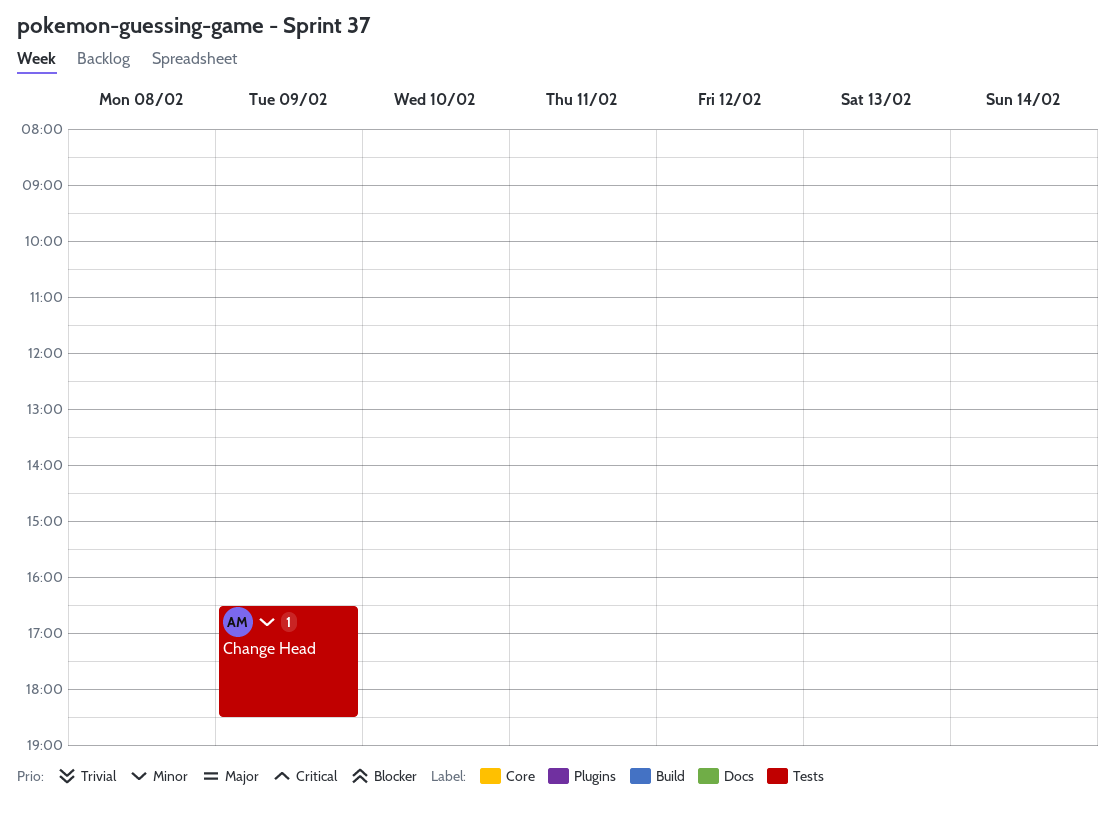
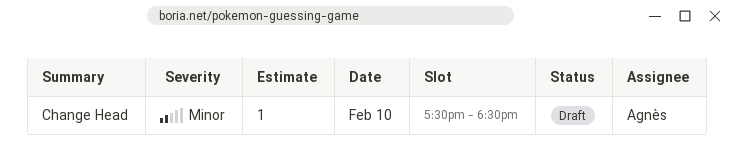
Change Head, day: Feb 9 -> Feb 10
Change Head, begins: 16:30 -> 17:30

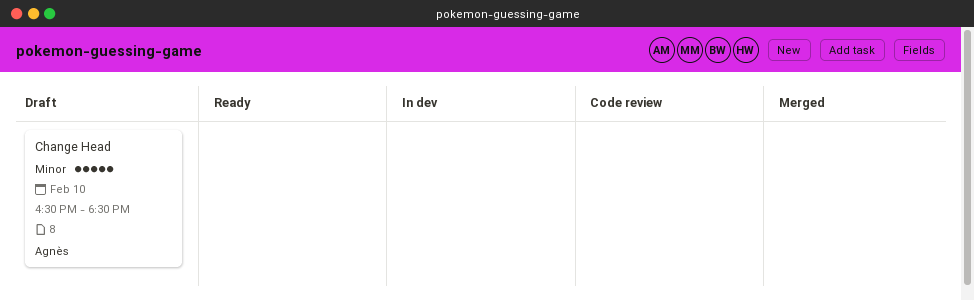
Change Head, estimate: 1 -> 5
Change Head, begins: 17:30 -> 16:30

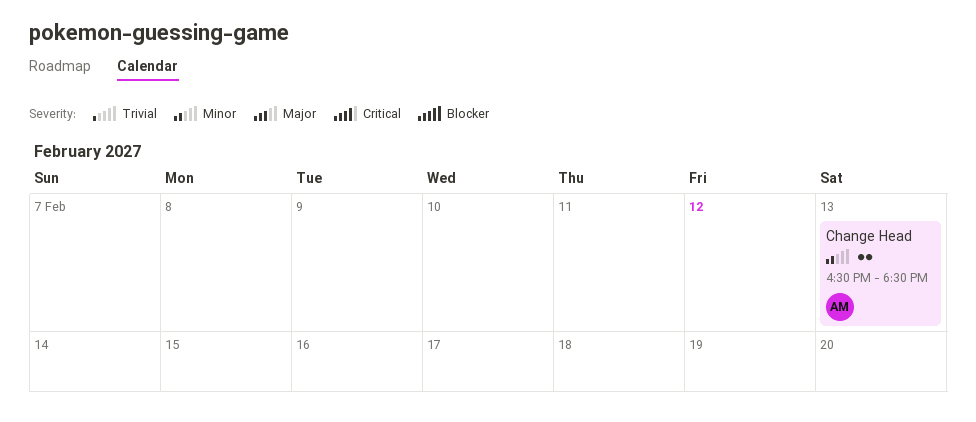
Change Head, estimate: 5 -> 2
Change Head, day: Feb 10 -> Feb 13

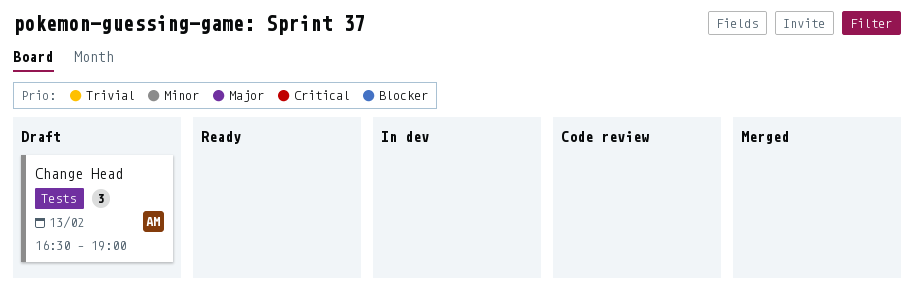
Change Head, estimate: 2 -> 3
Change Head, ends: 18:30 -> 19:00

